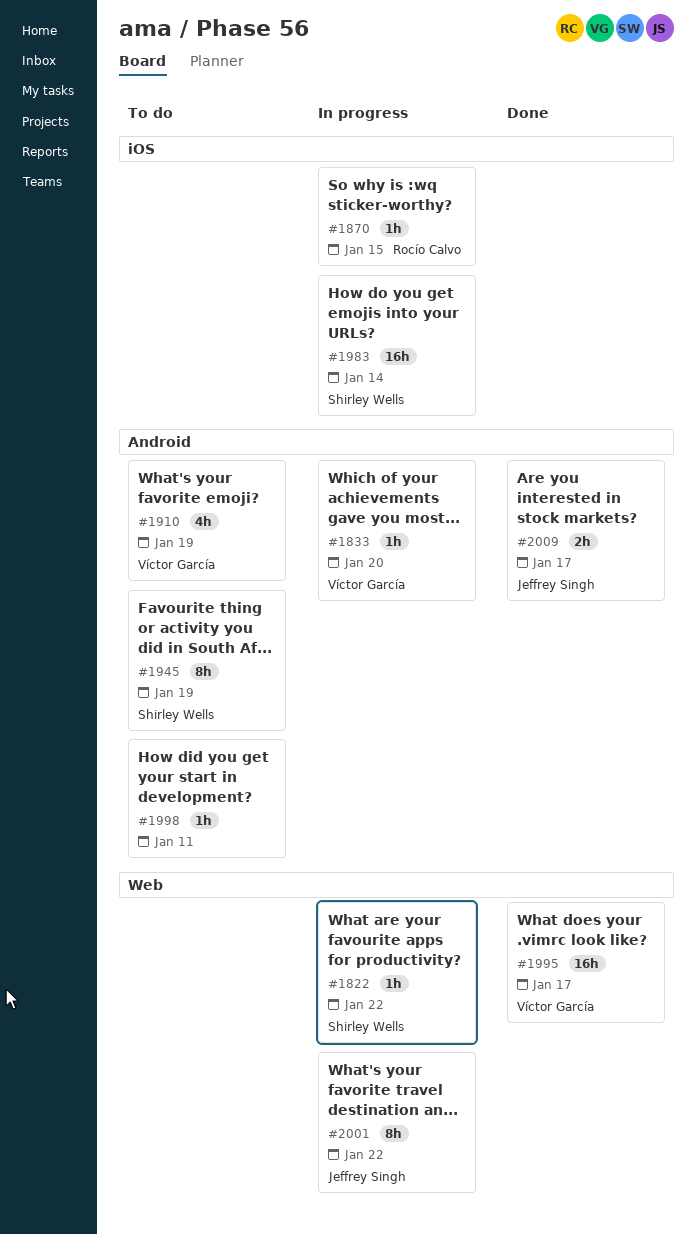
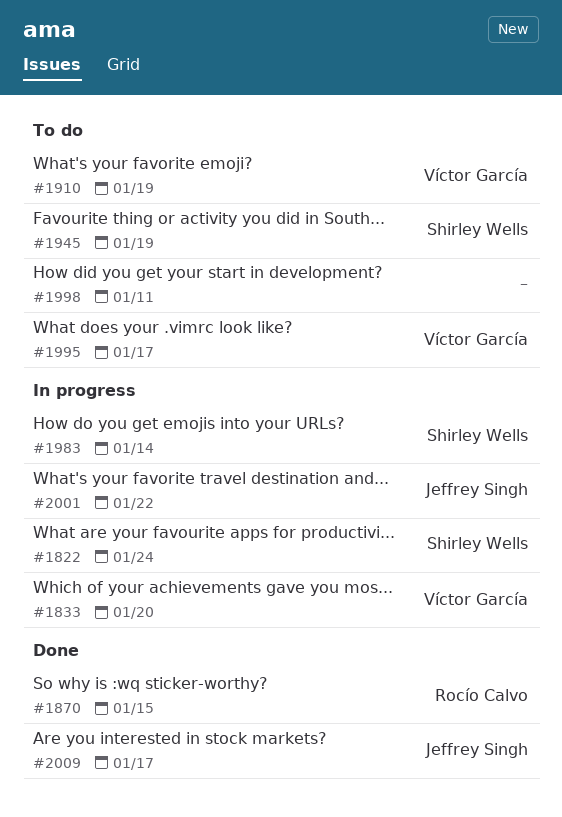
#1822, due: Jan 22 -> Jan 24
#1870, status: In progress -> Done
#1995, status: Done -> To do

